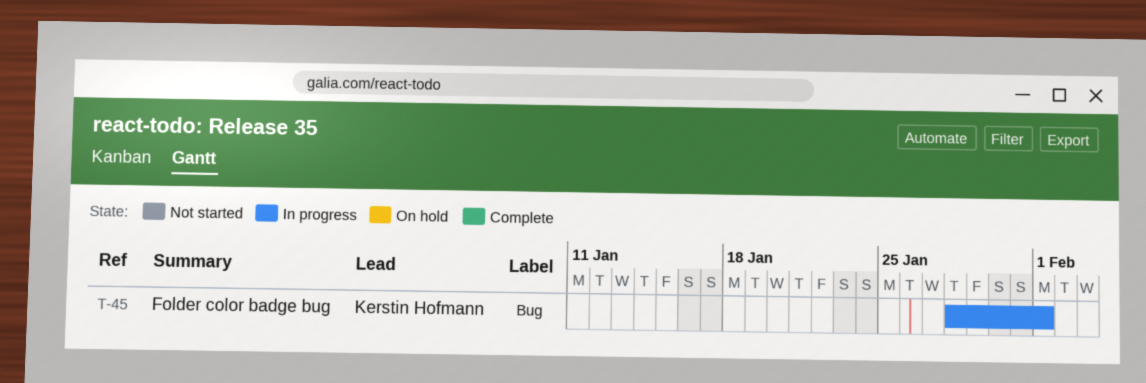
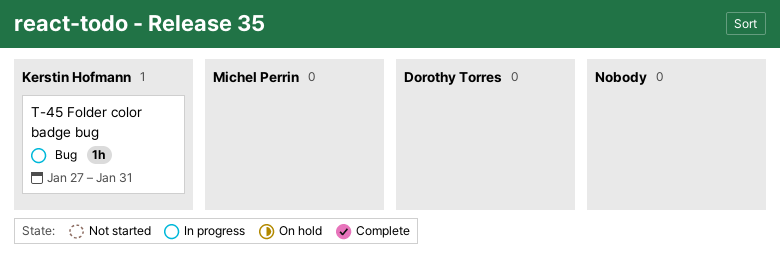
T-45, start: Jan 28 -> Jan 27
T-45, due: Feb 1 -> Jan 31

